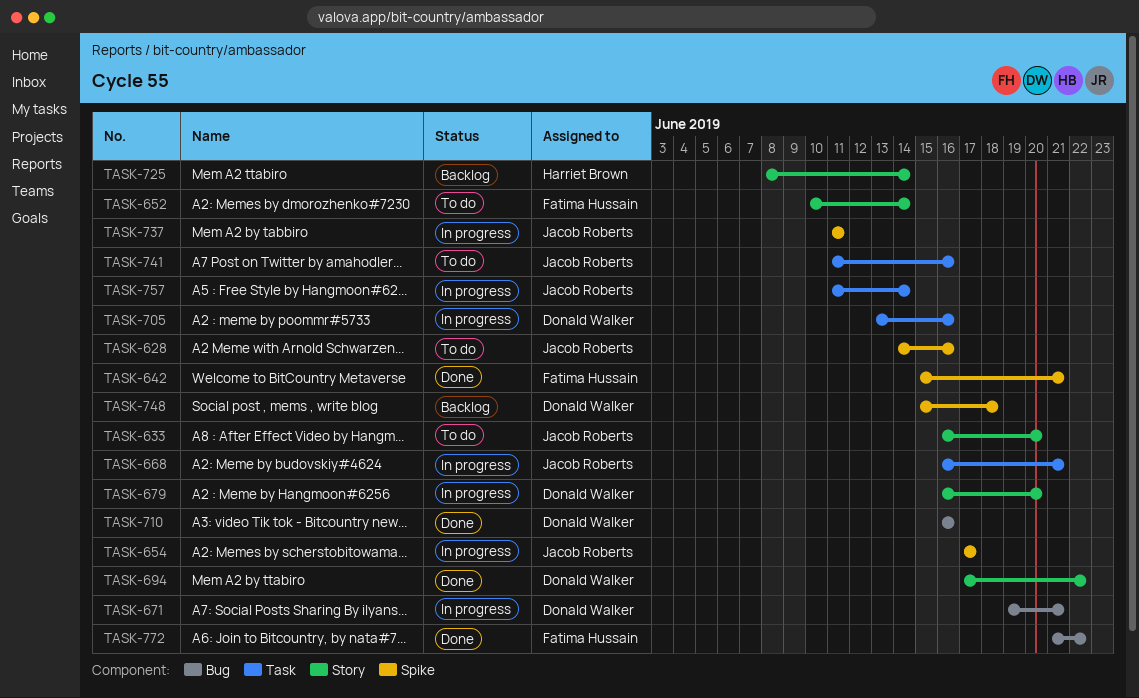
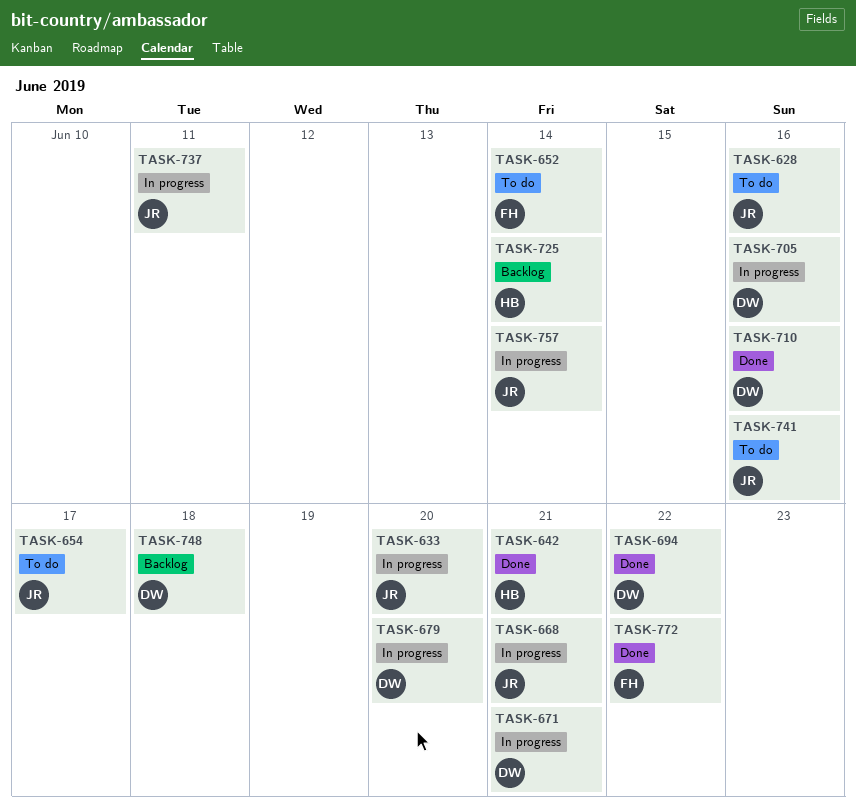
TASK-633, status: To do -> In progress
TASK-642, owner: Fatima Hussain -> Harriet Brown
TASK-654, status: In progress -> To do

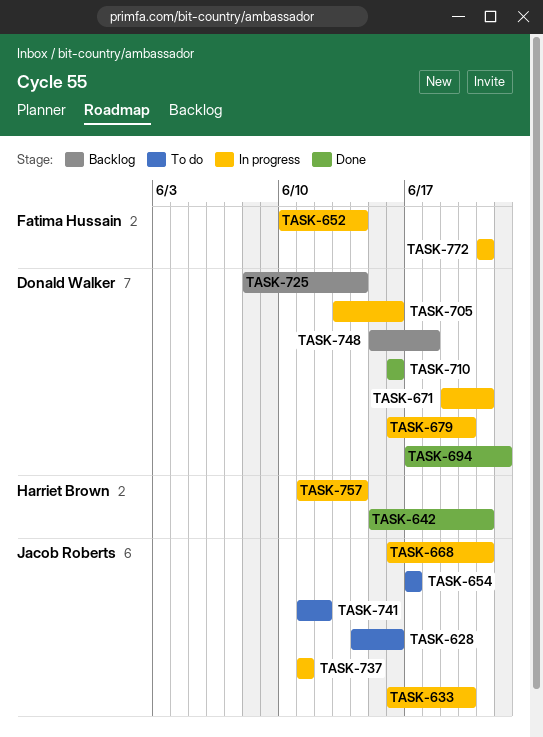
TASK-652, status: To do -> In progress
TASK-725, owner: Harriet Brown -> Donald Walker
TASK-741, due: Jun 16 -> Jun 12
TASK-757, owner: Jacob Roberts -> Harriet Brown
TASK-772, status: Done -> In progress
TASK-772, due: Jun 22 -> Jun 21

